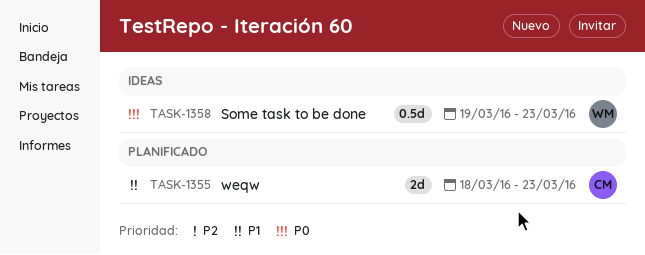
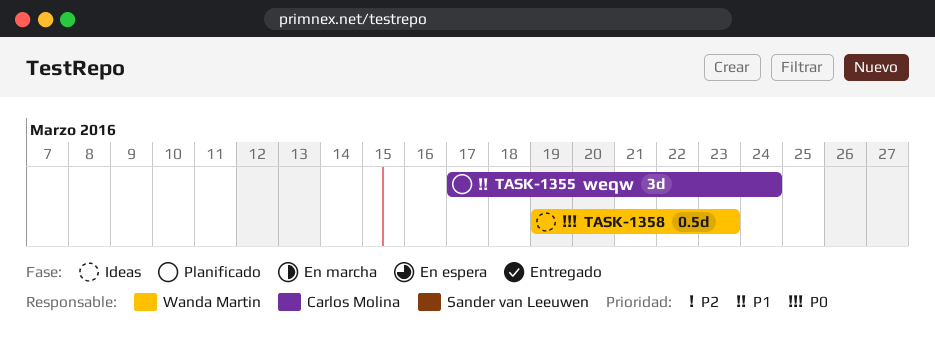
TASK-1355, estimate: 2d -> 3d
TASK-1355, start: Mar 18 -> Mar 17
TASK-1355, due: Mar 23 -> Mar 24

